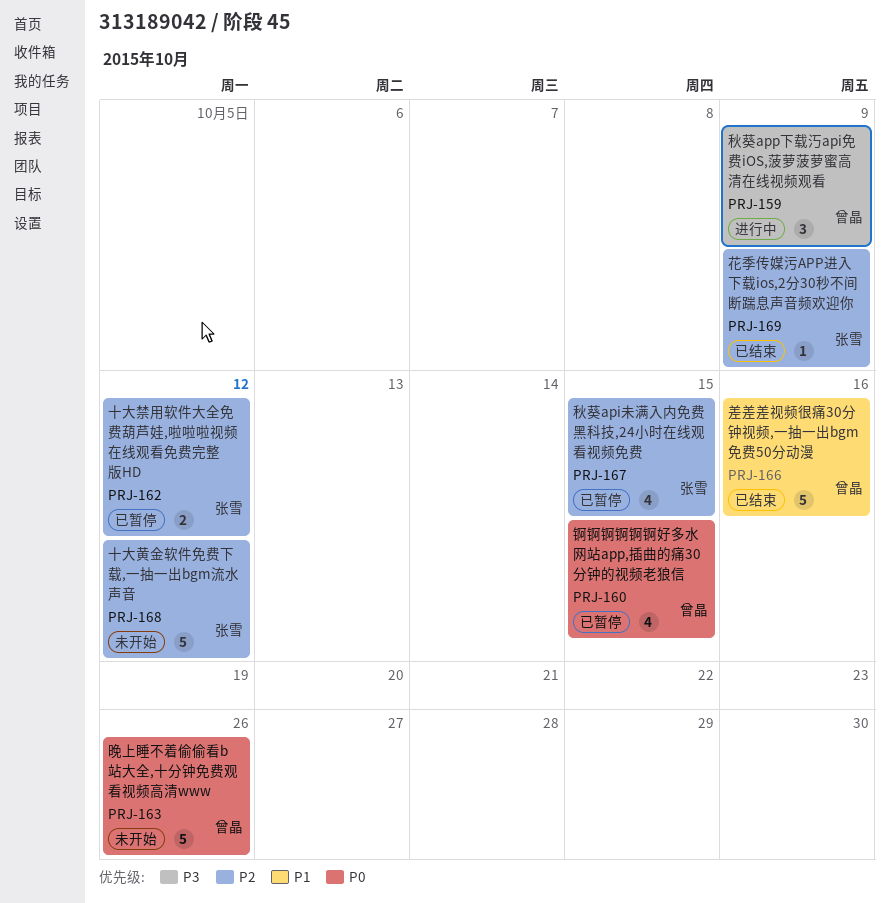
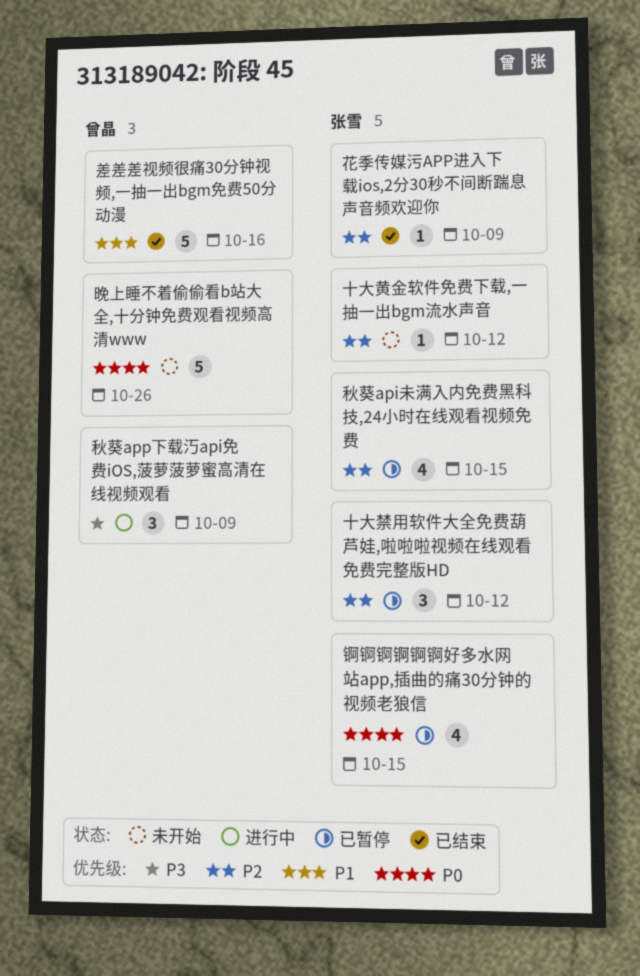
十大禁用软件大全免费葫芦娃,啦啦啦视频在线观看免费完整版HD, estimate: 2 -> 3
十大黄金软件免费下载,一抽一出bgm流水声音, estimate: 5 -> 1
锕锕锕锕锕锕好多水网站app,插曲的痛30分钟的视频老狼信, owner: 曾晶 -> 张雪

